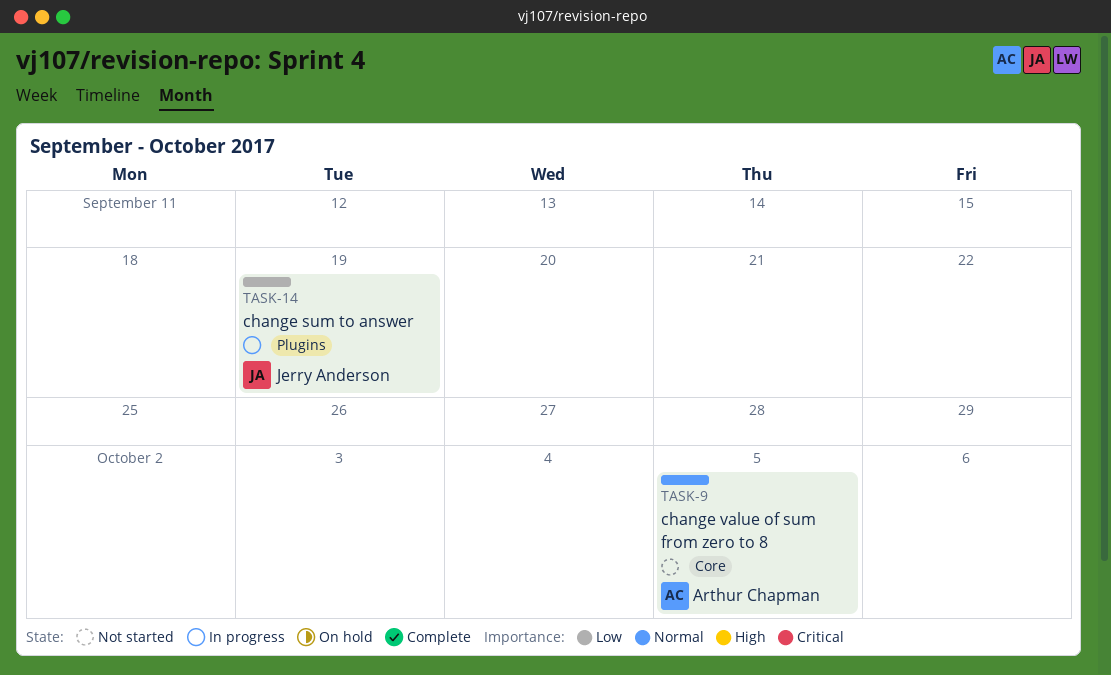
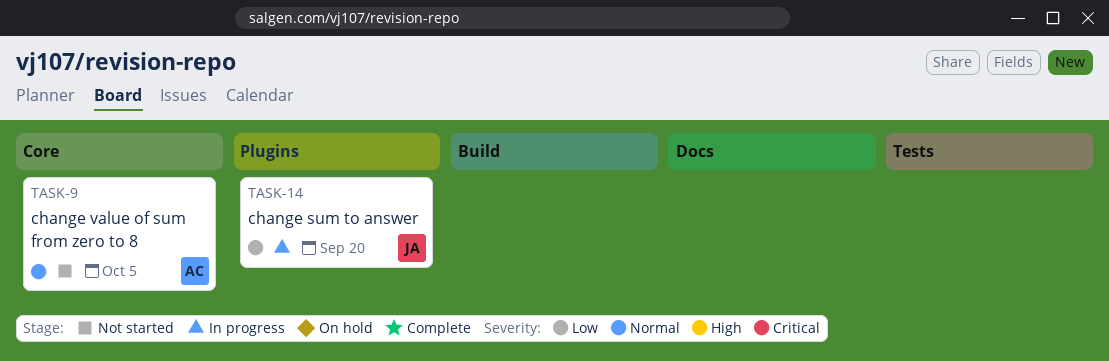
TASK-14, due: Sep 19 -> Sep 20

